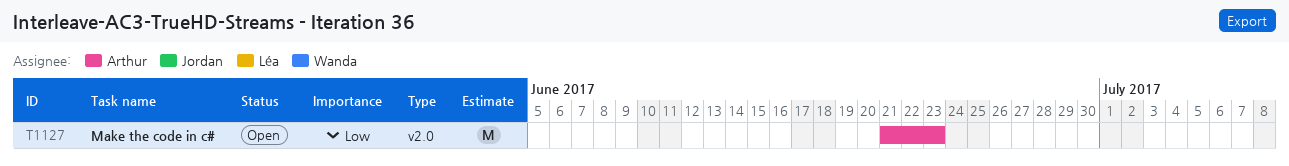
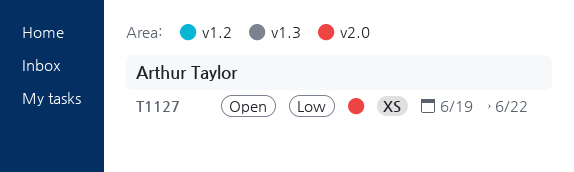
T1127, estimate: M -> XS
T1127, start: Jun 21 -> Jun 19
T1127, due: Jun 23 -> Jun 22

